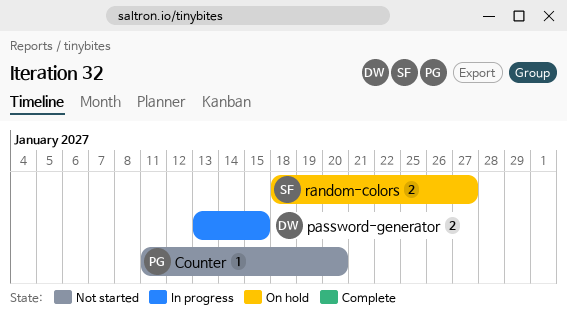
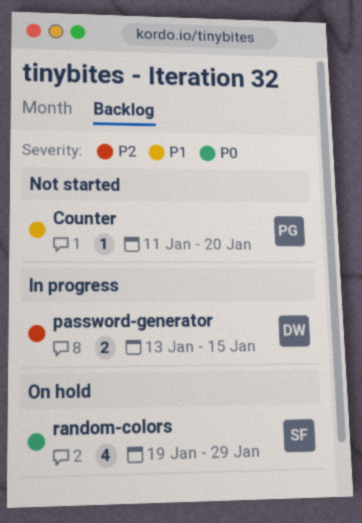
random-colors, estimate: 2 -> 4
random-colors, start: Jan 18 -> Jan 19
random-colors, due: Jan 27 -> Jan 29

